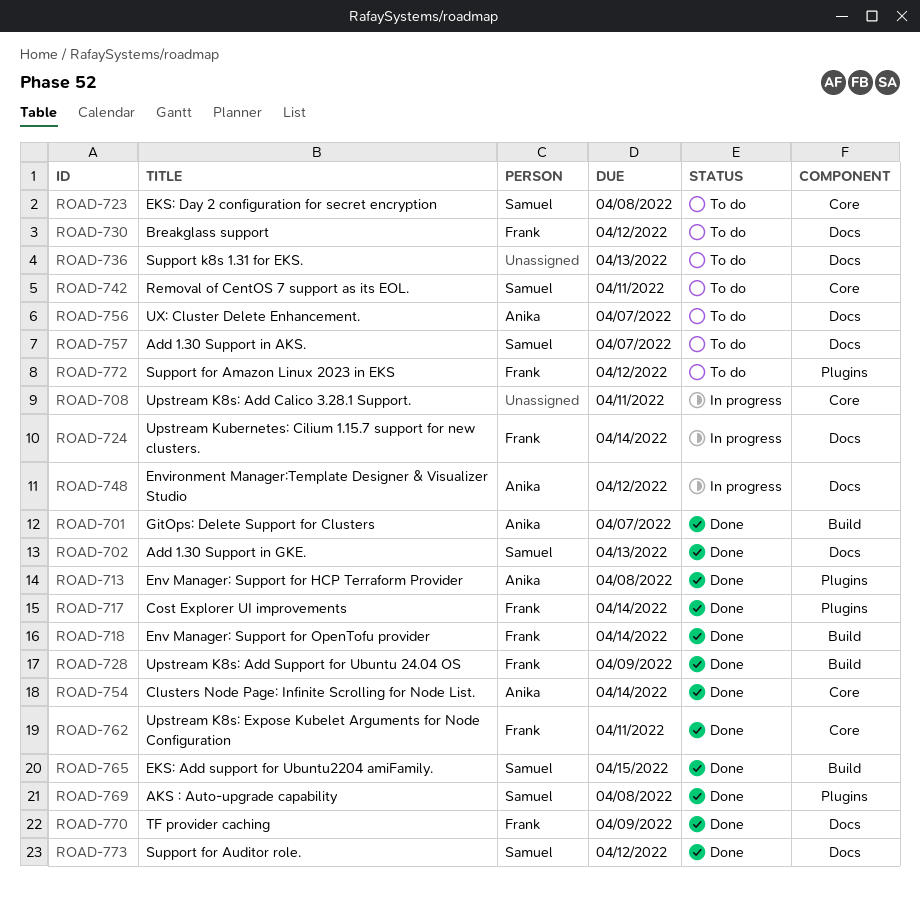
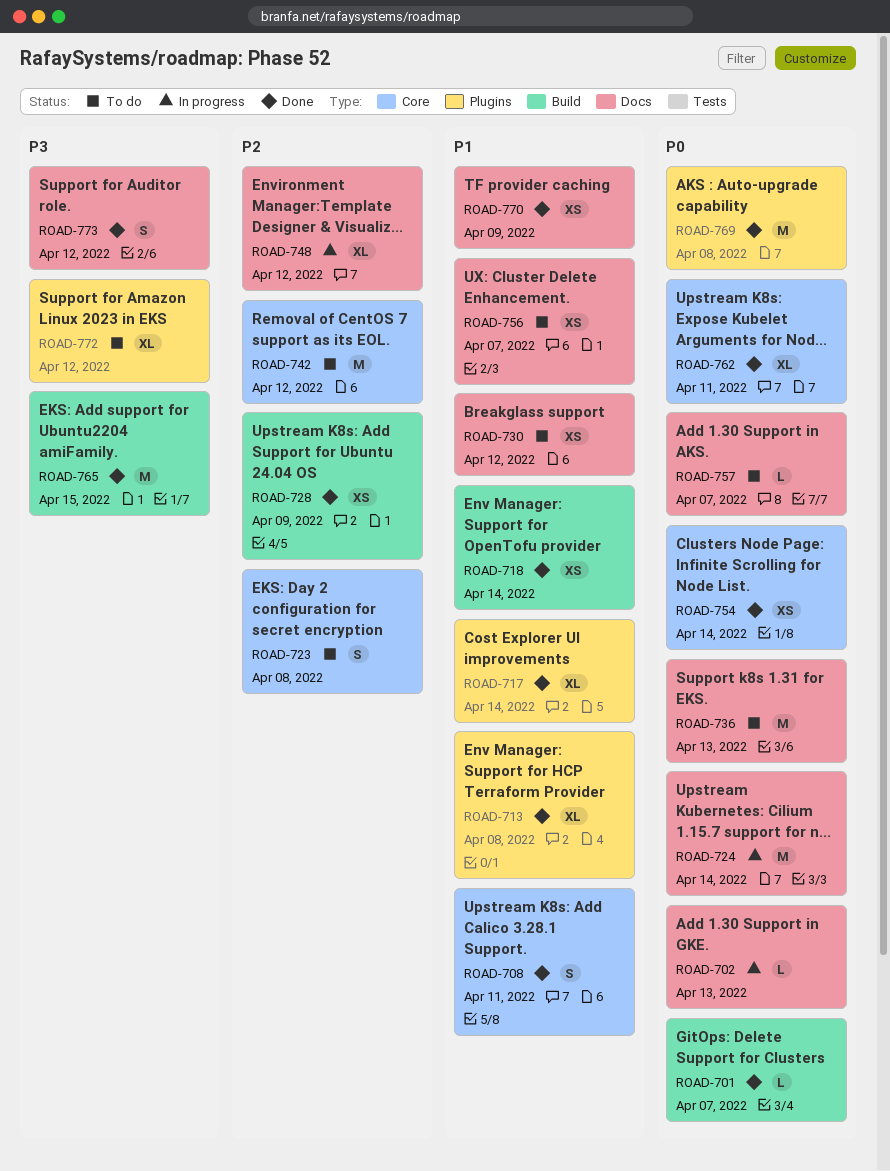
ROAD-702, status: Done -> In progress
ROAD-708, status: In progress -> Done
ROAD-742, due: Apr 11 -> Apr 12

